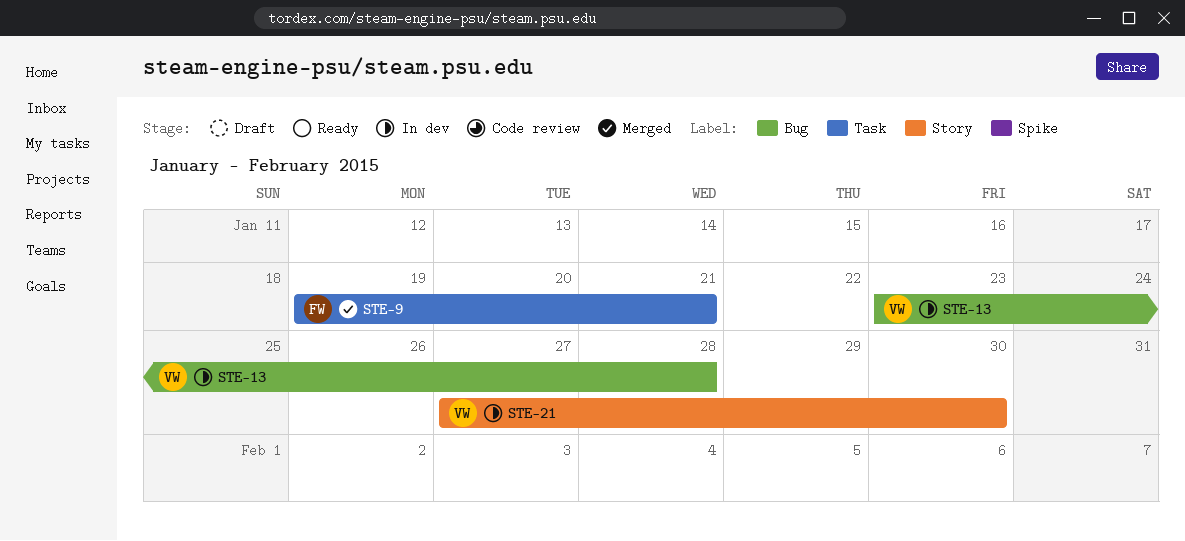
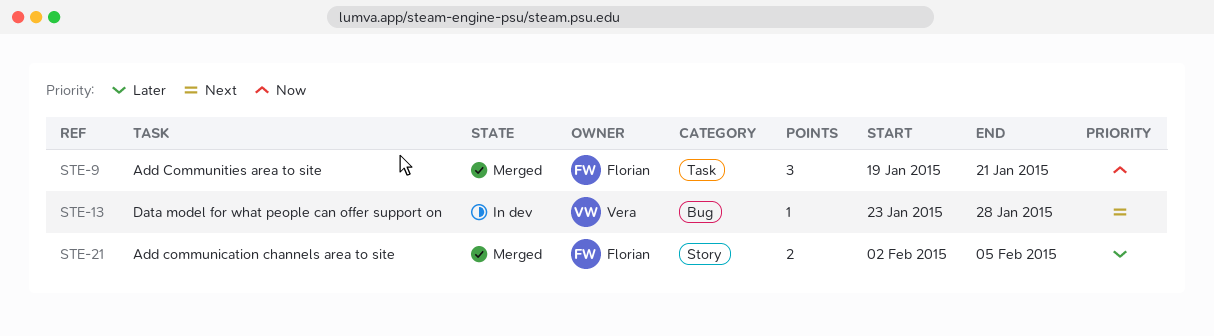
STE-21, status: In dev -> Merged
STE-21, owner: Vera -> Florian
STE-21, start: Jan 27 -> Feb 2
STE-21, due: Jan 30 -> Feb 5

